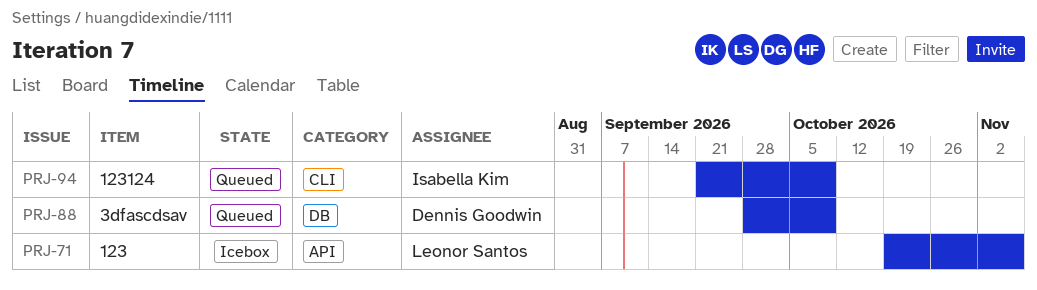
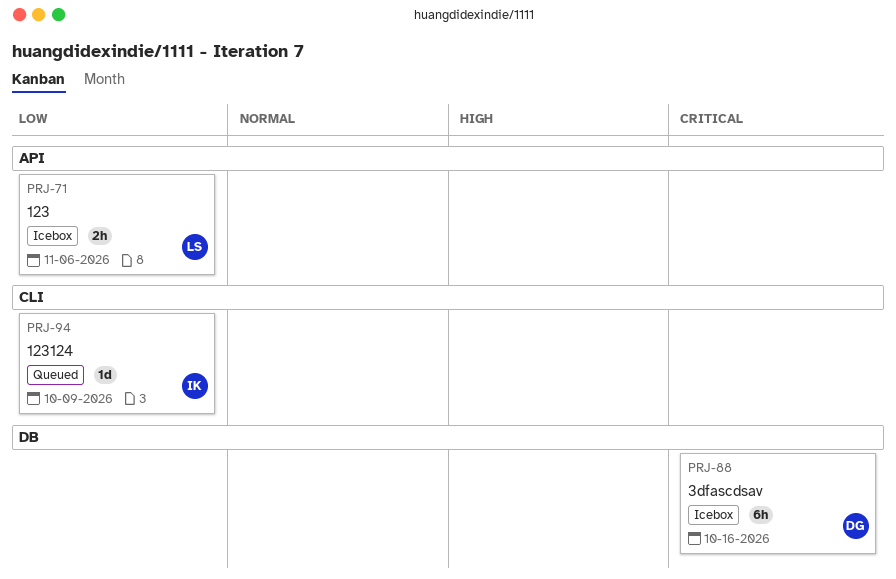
PRJ-88, status: Queued -> Icebox
PRJ-88, due: Oct 9 -> Oct 16

